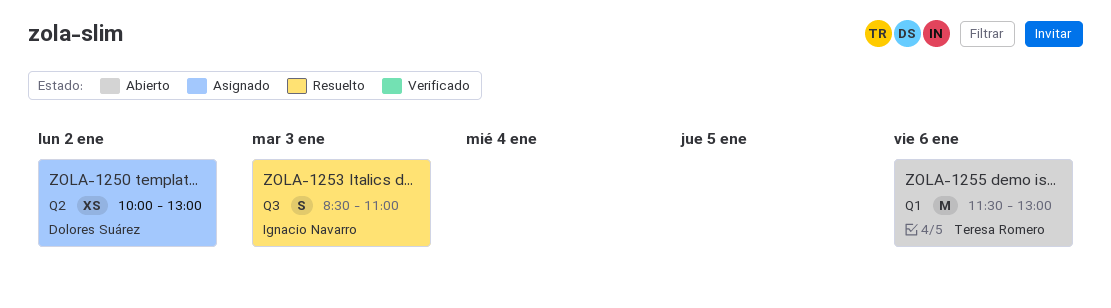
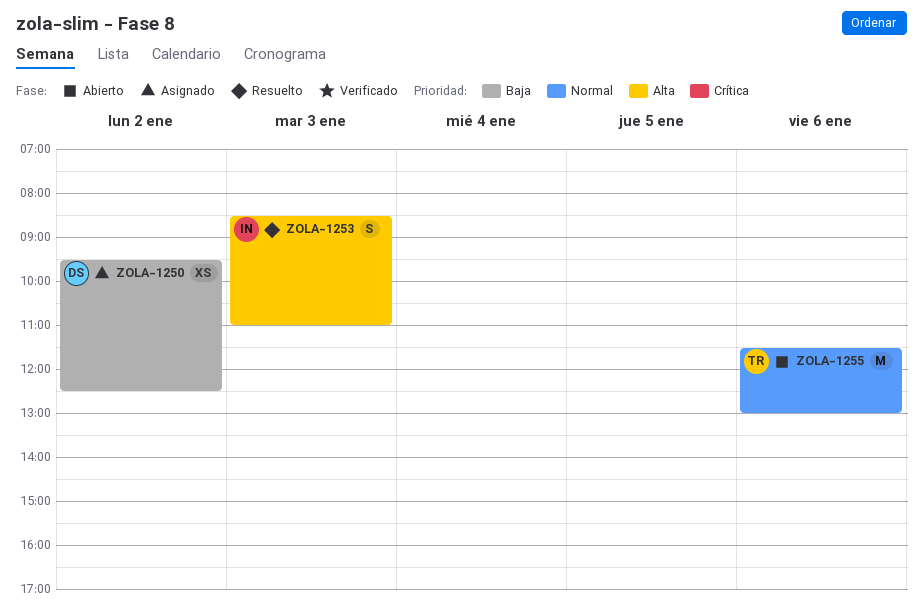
ZOLA-1250, begins: 10:00 -> 09:30
ZOLA-1250, ends: 13:00 -> 12:30

